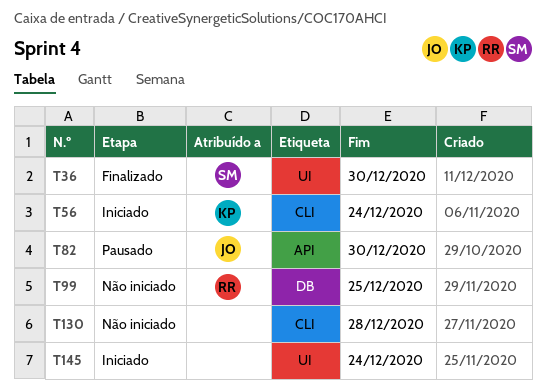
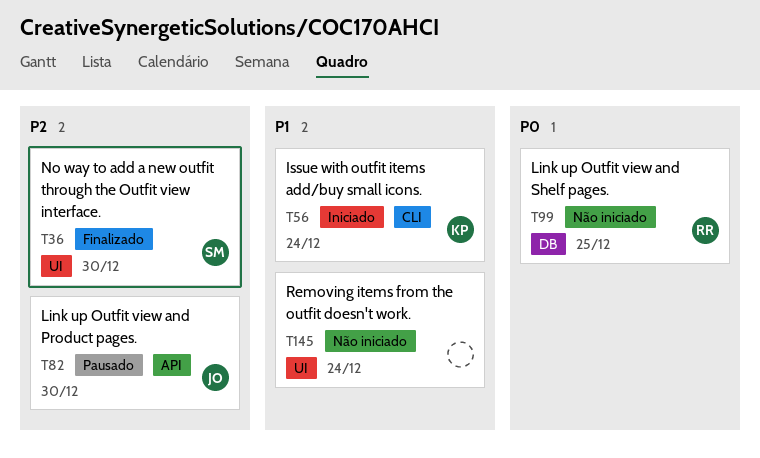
T130: present -> none
T145, status: Iniciado -> Não iniciado

